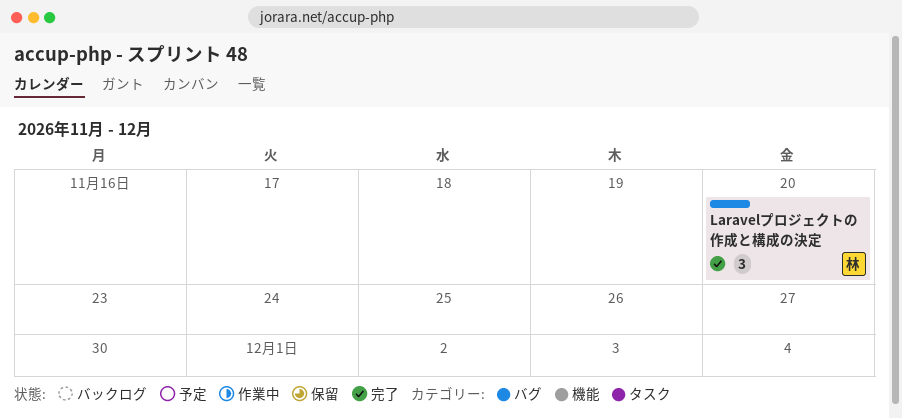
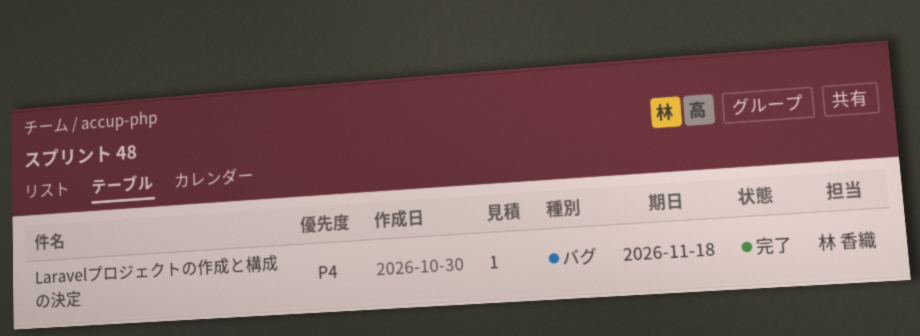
Laravelプロジェクトの作成と構成の決定, estimate: 3 -> 1
Laravelプロジェクトの作成と構成の決定, due: Nov 20 -> Nov 18

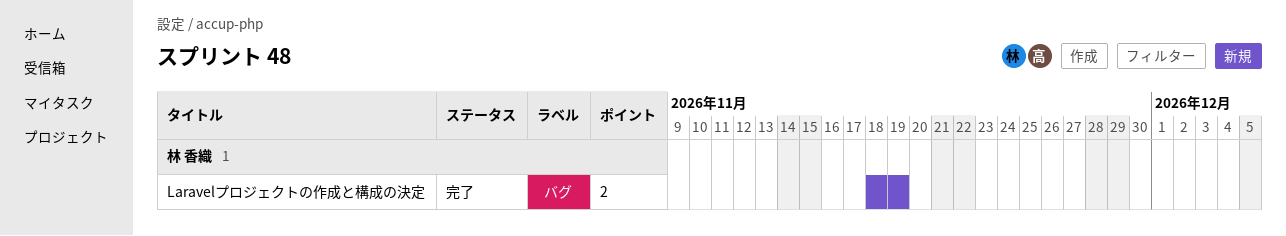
Laravelプロジェクトの作成と構成の決定, estimate: 1 -> 2
Laravelプロジェクトの作成と構成の決定, due: Nov 18 -> Nov 19

